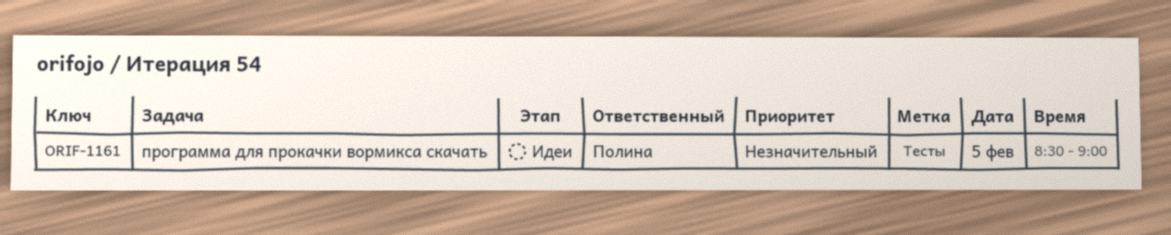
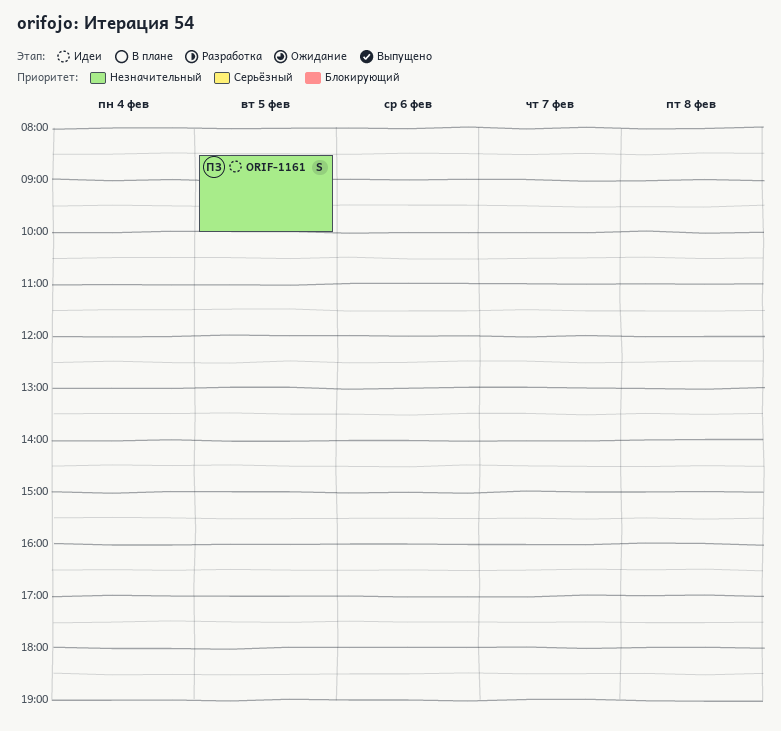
ORIF-1161, ends: 09:00 -> 10:00

